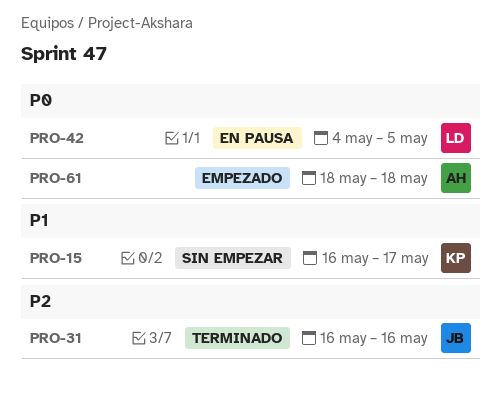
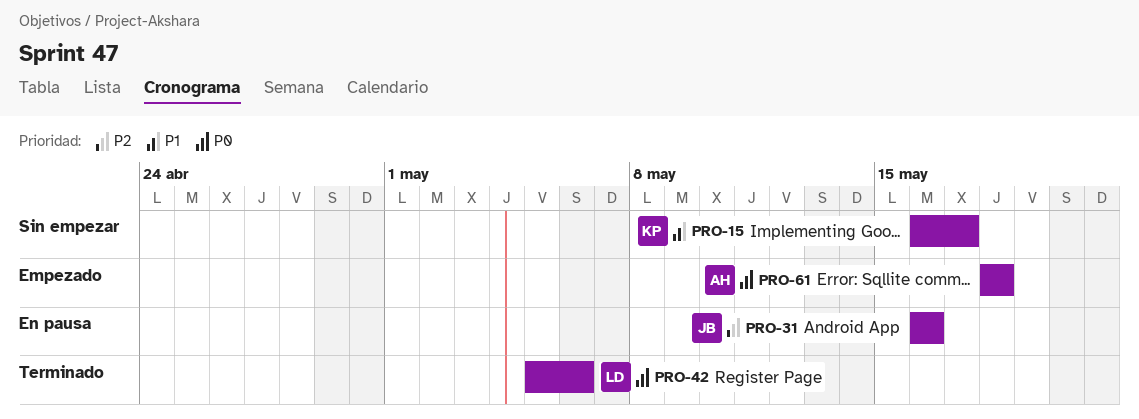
PRO-31, status: Terminado -> En pausa
PRO-42, status: En pausa -> Terminado
PRO-42, start: May 4 -> May 5
PRO-42, due: May 5 -> May 6

